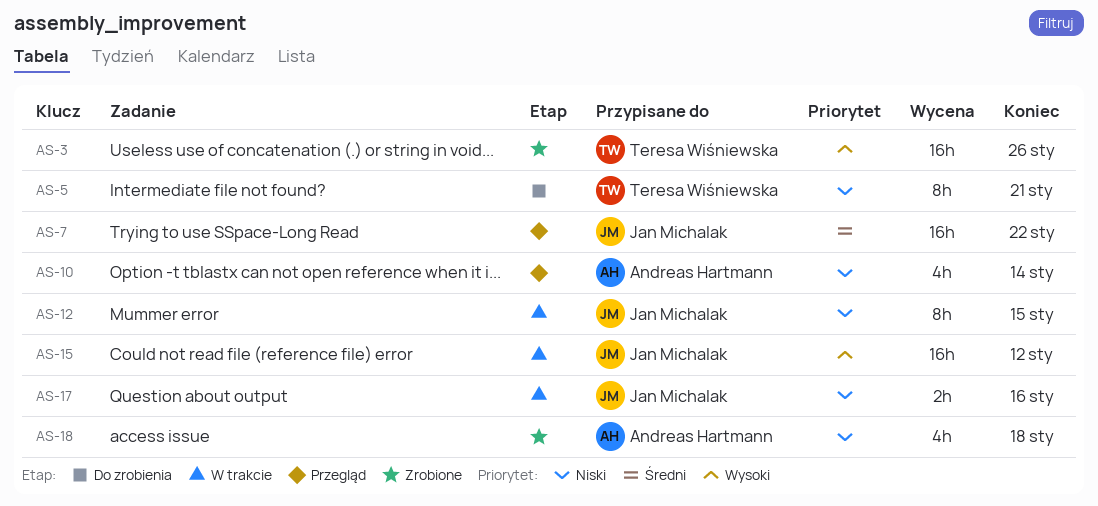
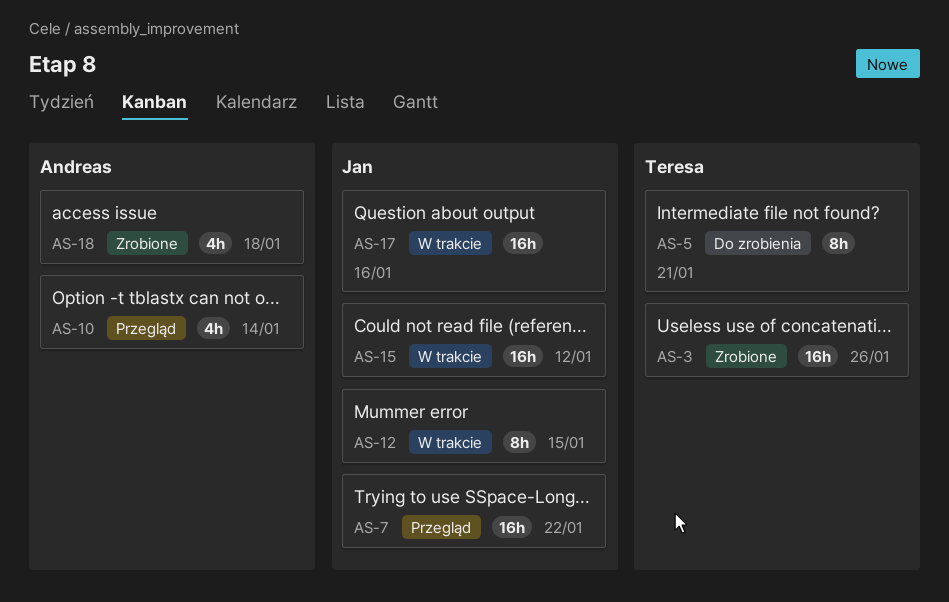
AS-17, estimate: 2h -> 16h

